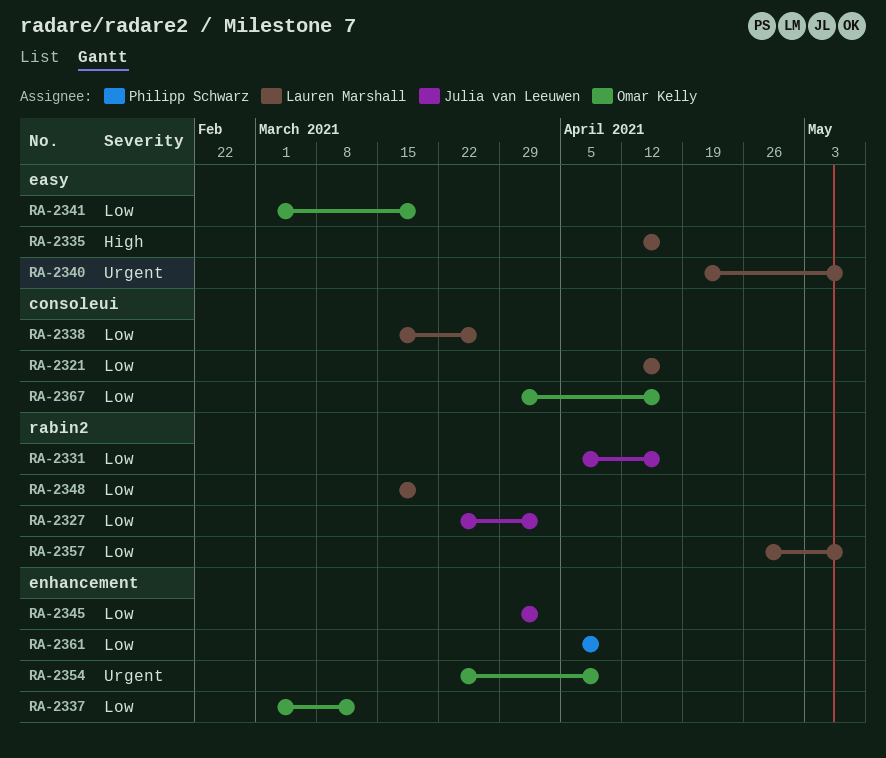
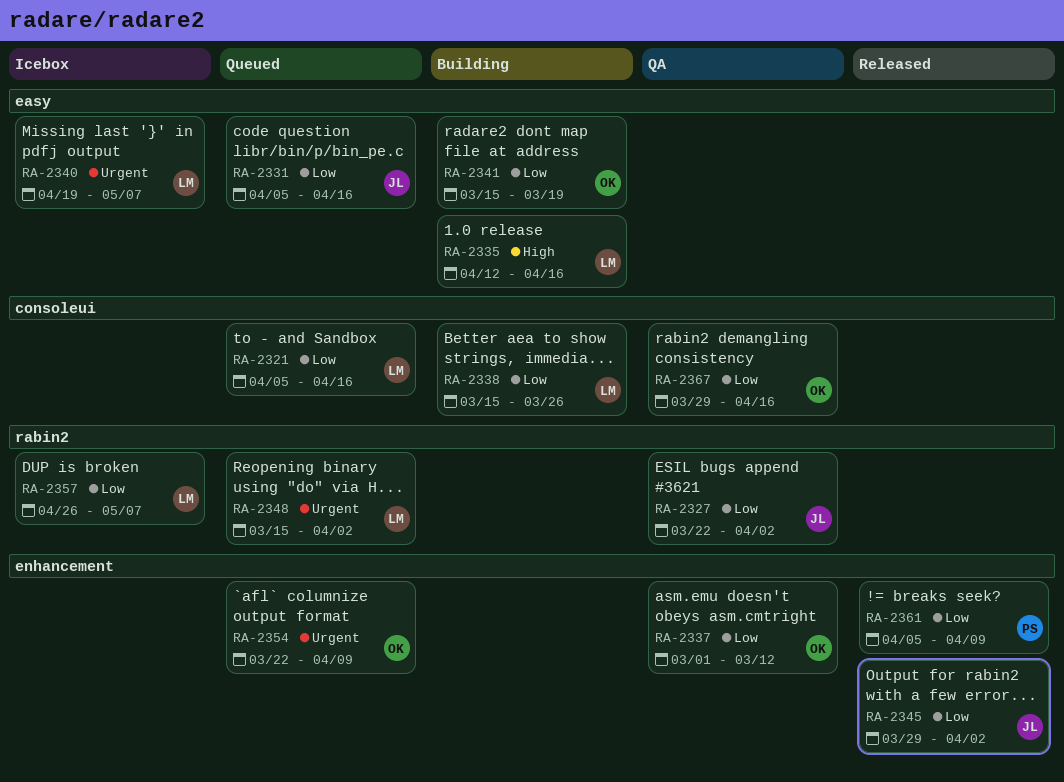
RA-2321, start: Apr 12 -> Apr 5
RA-2331, label: rabin2 -> easy
RA-2341, start: Mar 1 -> Mar 15
RA-2348, priority: Low -> Urgent
RA-2348, due: Mar 19 -> Apr 2

